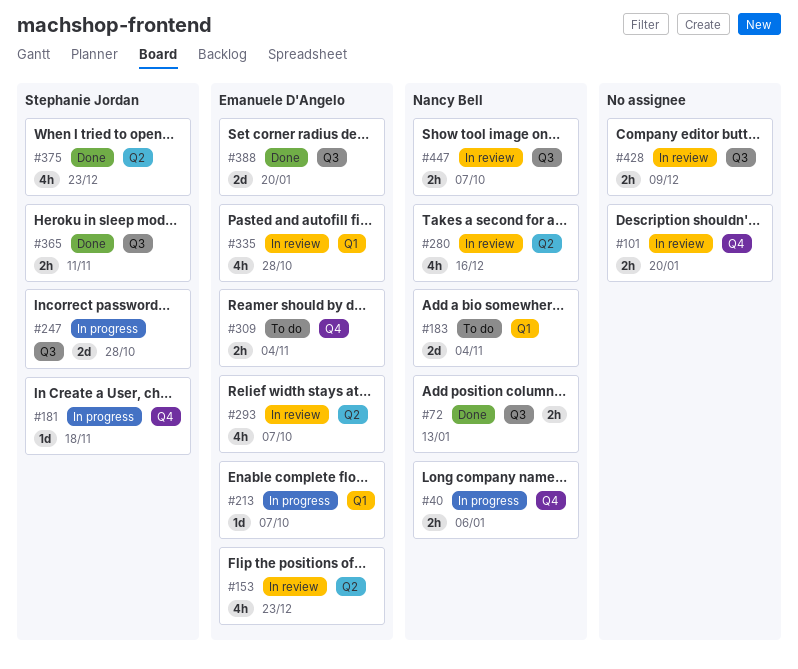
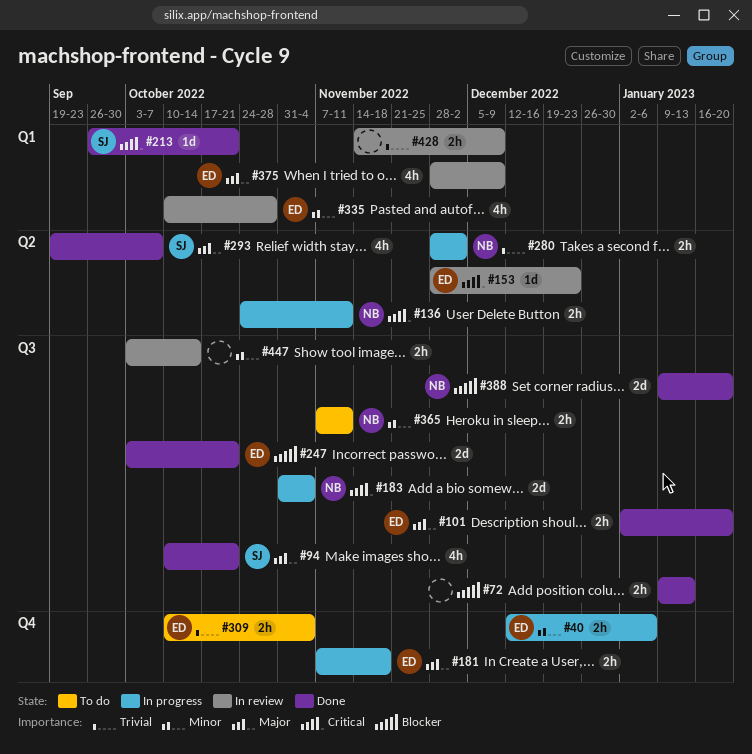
#40, owner: Nancy Bell -> Emanuele D'Angelo
#72, owner: Nancy Bell -> none
#94: none -> present
#101, status: In review -> Done
#101, owner: none -> Emanuele D'Angelo
#101, label: Q4 -> Q3
#136: none -> present
#153, estimate: 4h -> 1d
#181, owner: Stephanie Jordan -> Emanuele D'Angelo
#181, estimate: 1d -> 2h
#183, status: To do -> In progress
#183, label: Q1 -> Q3
#213, status: In progress -> Done
#213, owner: Emanuele D'Angelo -> Stephanie Jordan
#213, due: Oct 7 -> Oct 21
#247, status: In progress -> Done
#247, owner: Stephanie Jordan -> Emanuele D'Angelo
#247, due: Oct 28 -> Oct 21
#280, status: In review -> In progress
#280, estimate: 4h -> 2h
#280, due: Dec 16 -> Dec 2
#293, status: In review -> Done
#293, owner: Emanuele D'Angelo -> Stephanie Jordan
#365, status: Done -> To do
#365, owner: Stephanie Jordan -> Nancy Bell
#375, status: Done -> In review
#375, owner: Stephanie Jordan -> Emanuele D'Angelo
#375, label: Q2 -> Q1
#375, due: Dec 23 -> Dec 9
#388, owner: Emanuele D'Angelo -> Nancy Bell
#428, label: Q3 -> Q1
#447, owner: Nancy Bell -> none
#447, due: Oct 7 -> Oct 14

